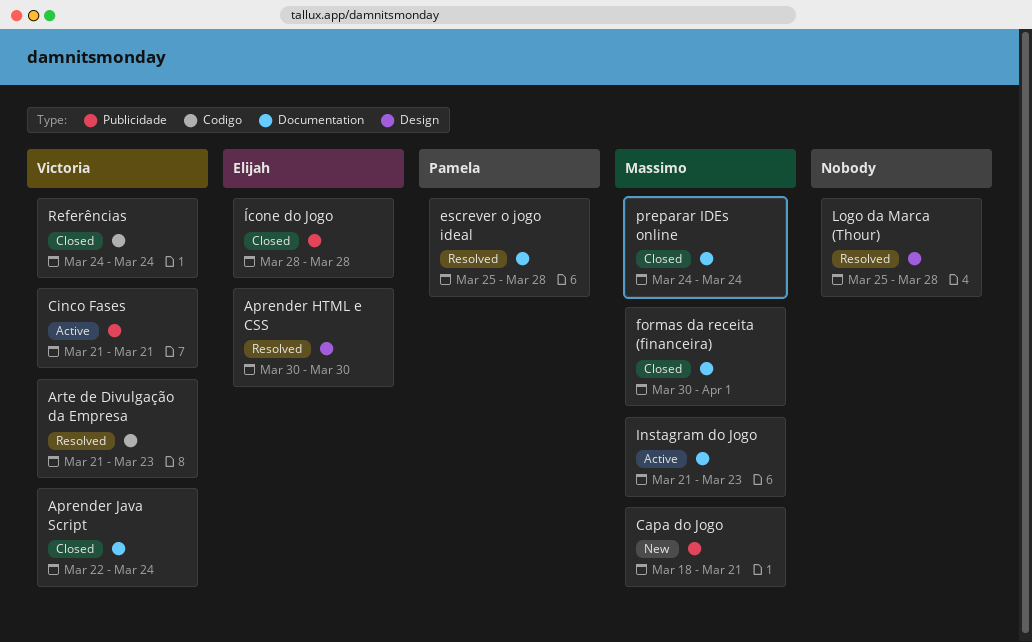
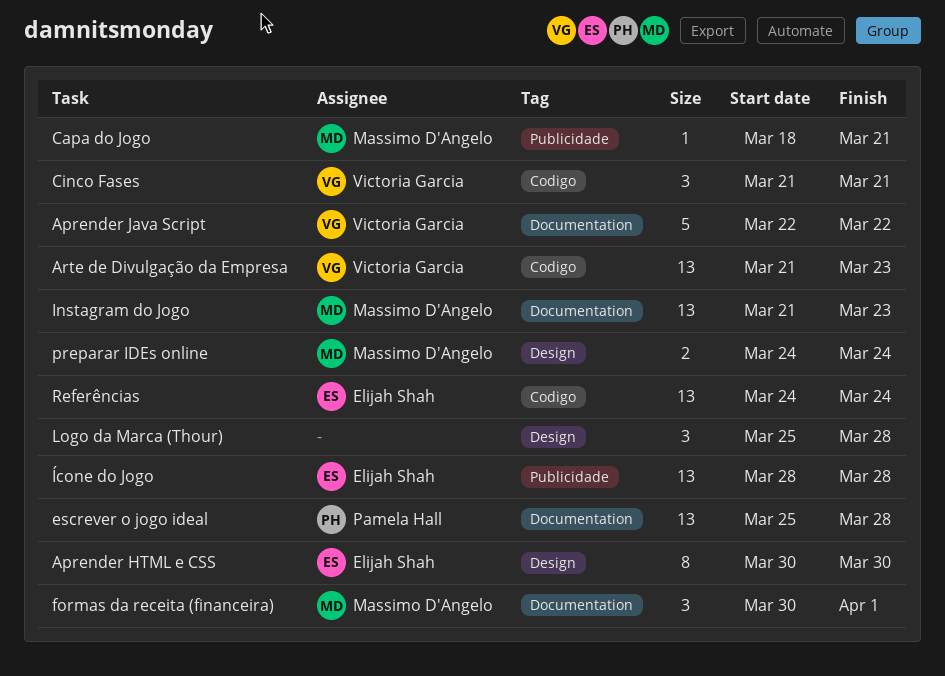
Aprender Java Script, due: Mar 24 -> Mar 22
Cinco Fases, label: Publicidade -> Codigo
preparar IDEs online, label: Documentation -> Design
Referências, owner: Victoria Garcia -> Elijah Shah

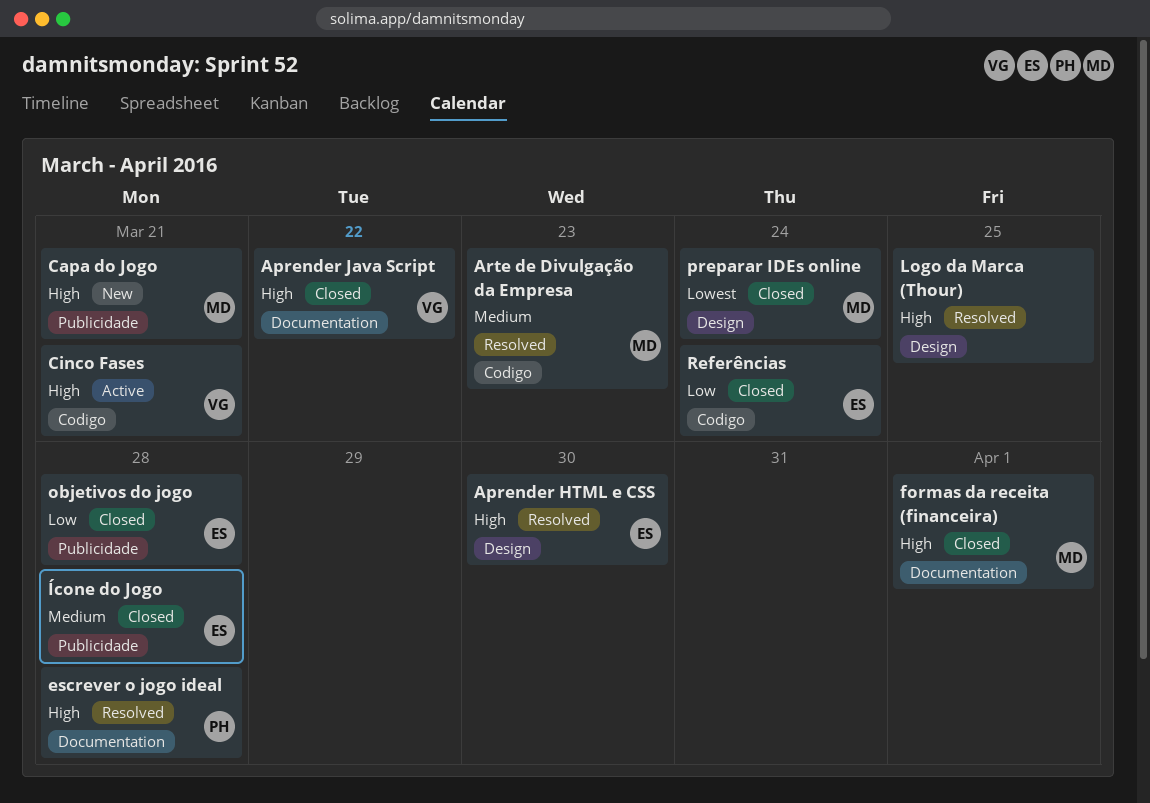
Arte de Divulgação da Empresa, owner: Victoria Garcia -> Massimo D'Angelo
Instagram do Jogo: present -> none
Logo da Marca (Thour), due: Mar 28 -> Mar 25
objetivos do jogo: none -> present

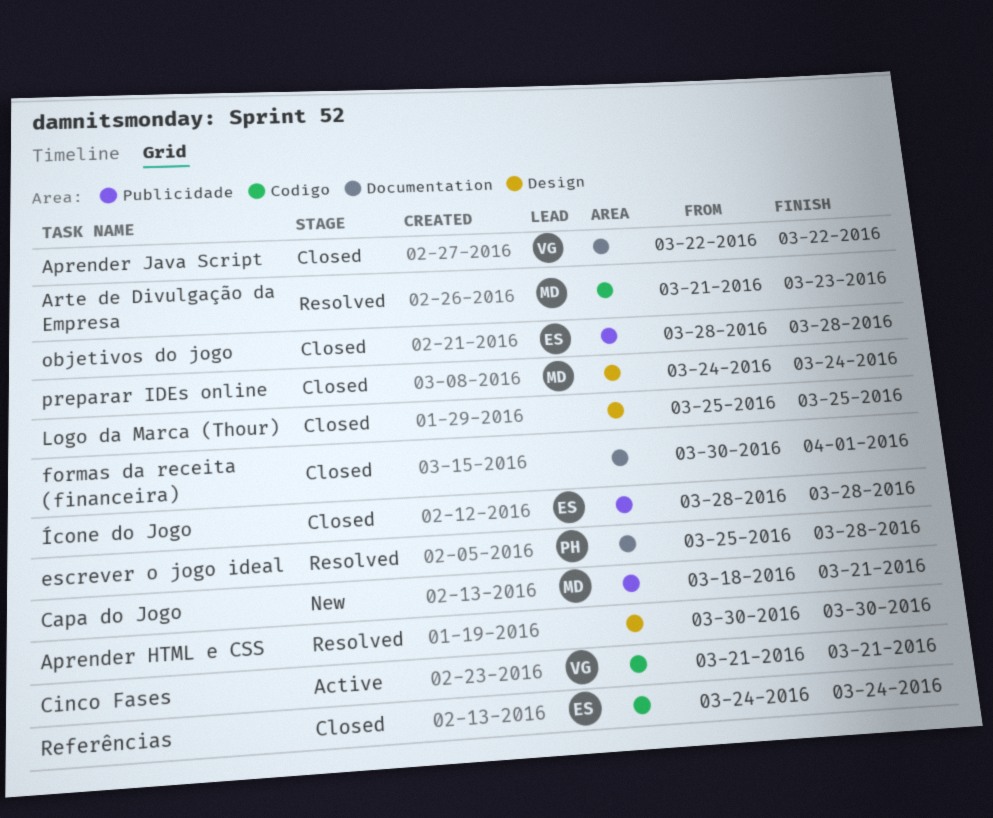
Aprender HTML e CSS, owner: ES -> none
formas da receita (financeira), owner: MD -> none
Logo da Marca (Thour), status: Resolved -> Closed

